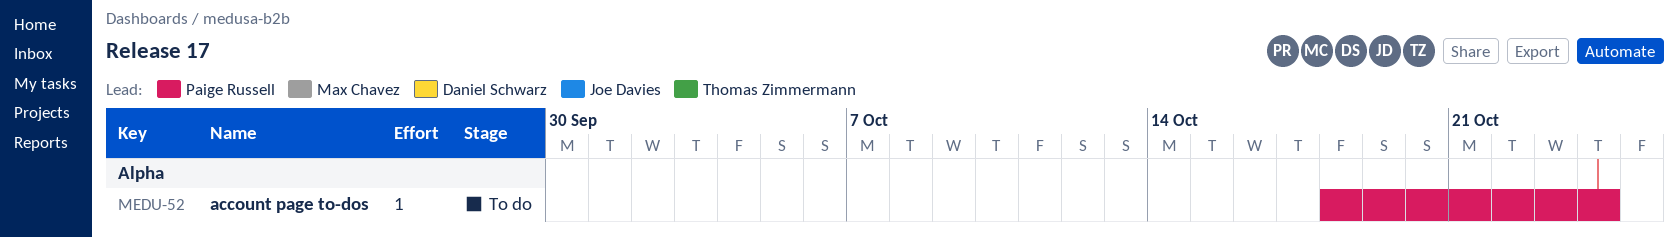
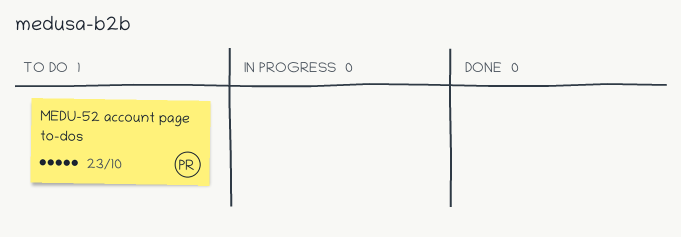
MEDU-52, estimate: 1 -> 5
MEDU-52, due: Oct 24 -> Oct 23

